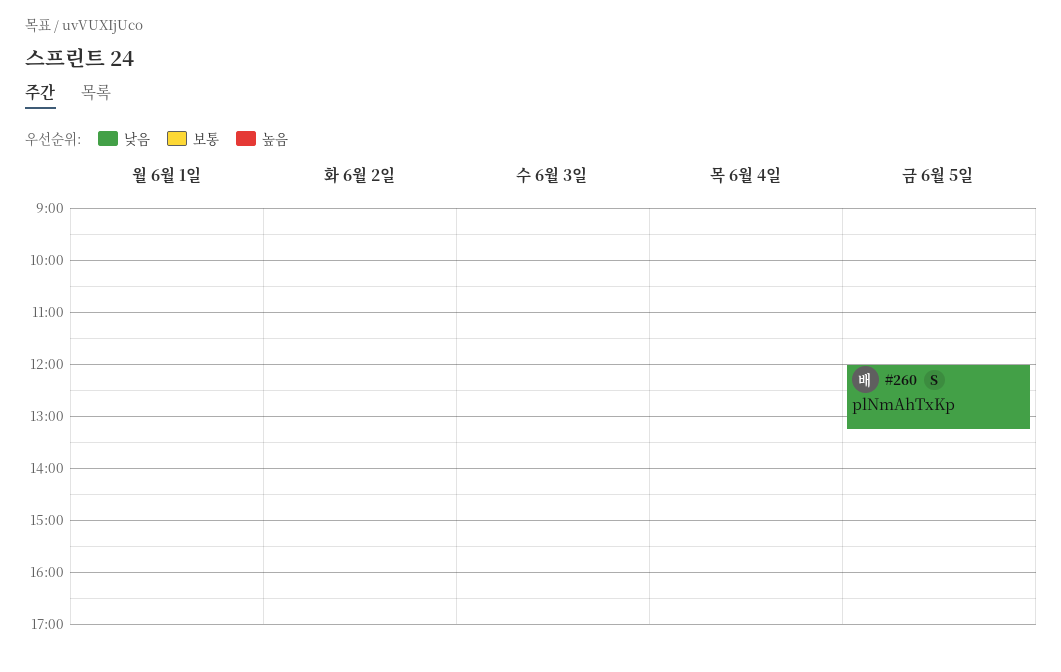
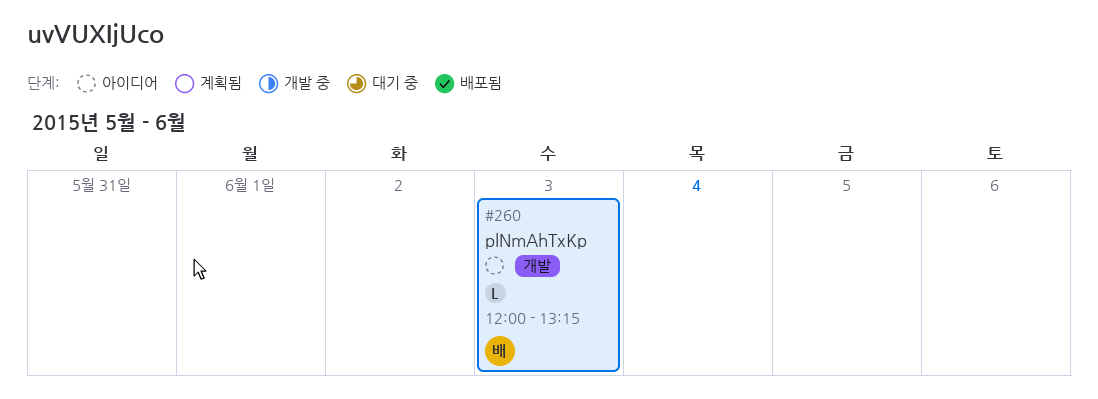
#260, estimate: S -> L
#260, day: Jun 5 -> Jun 3

